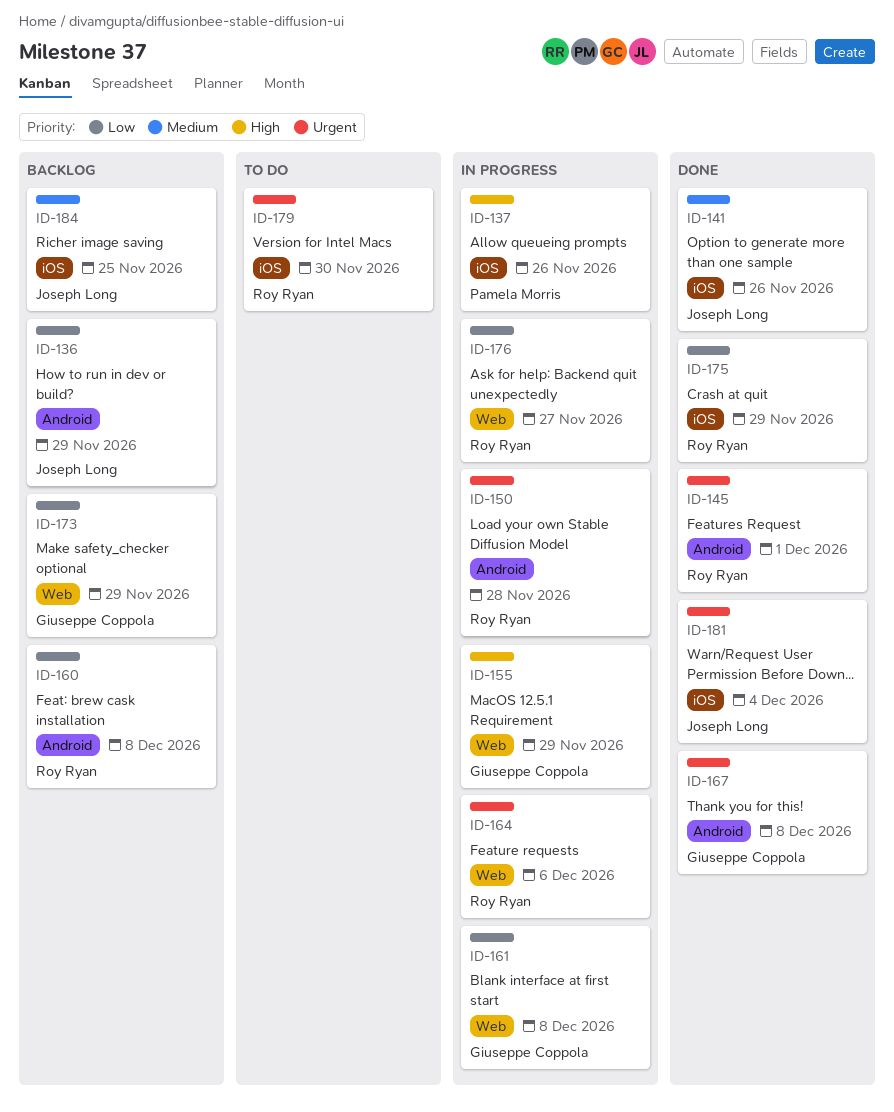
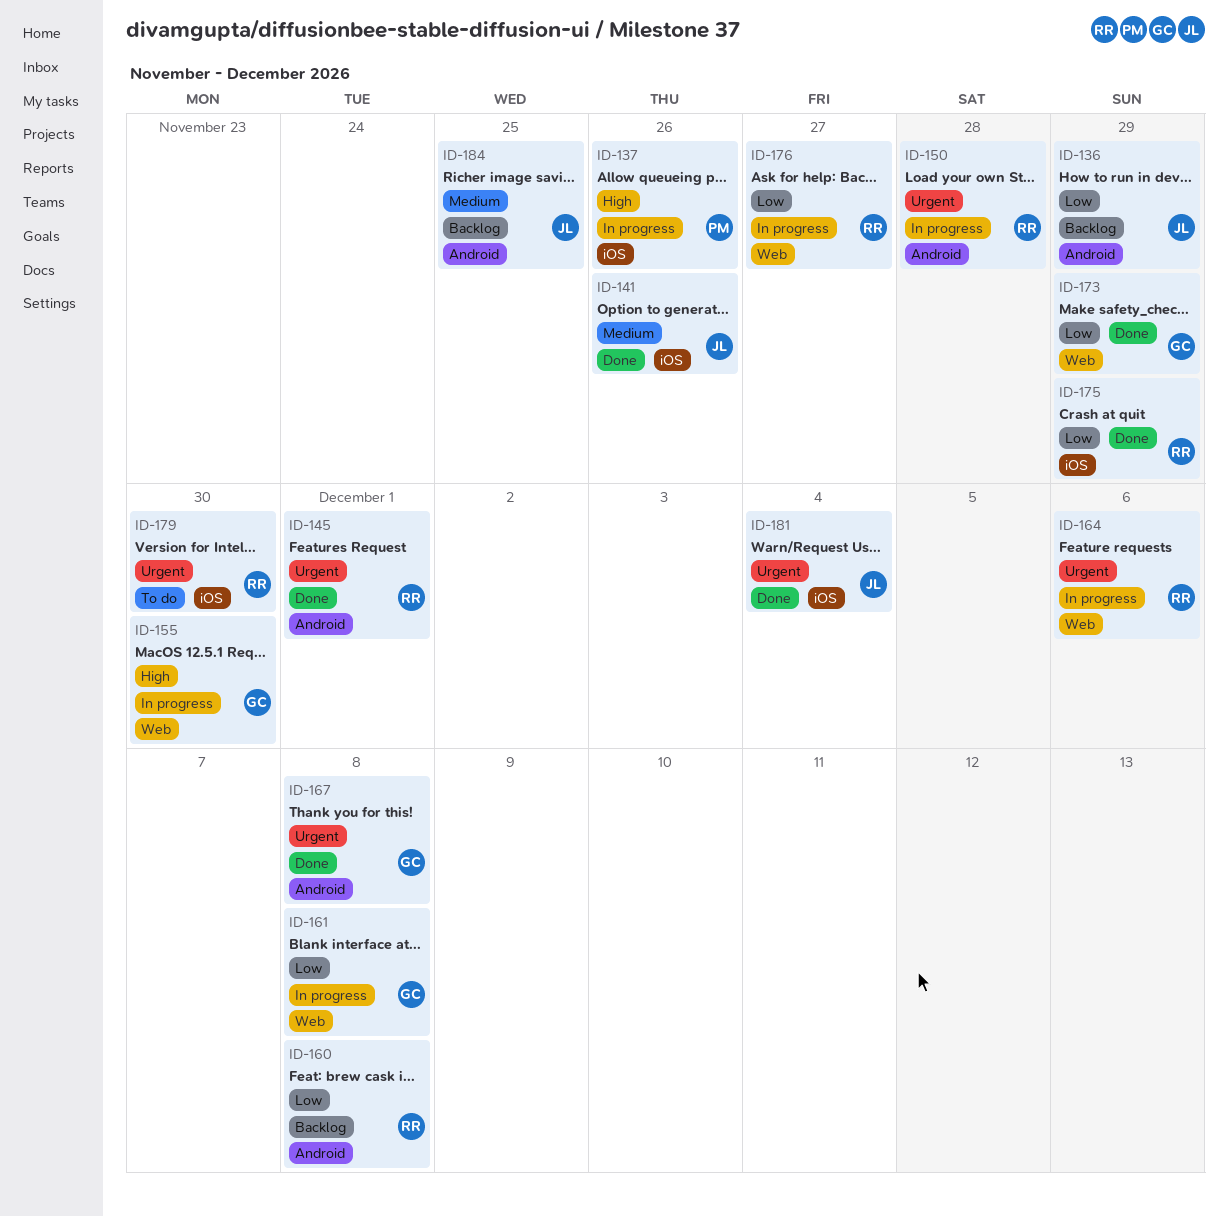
ID-155, due: Nov 29 -> Nov 30
ID-173, status: Backlog -> Done
ID-184, label: iOS -> Android

